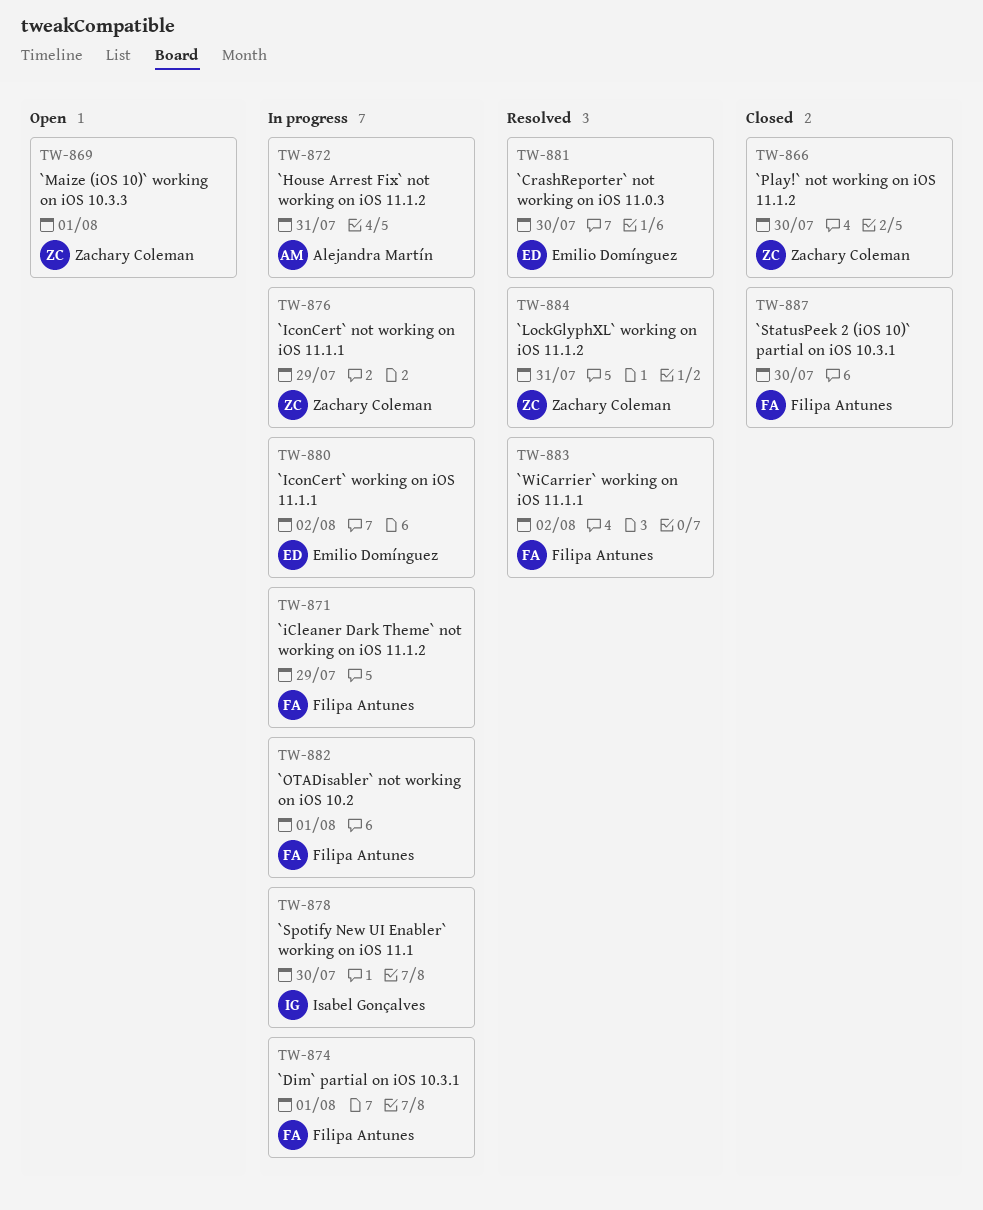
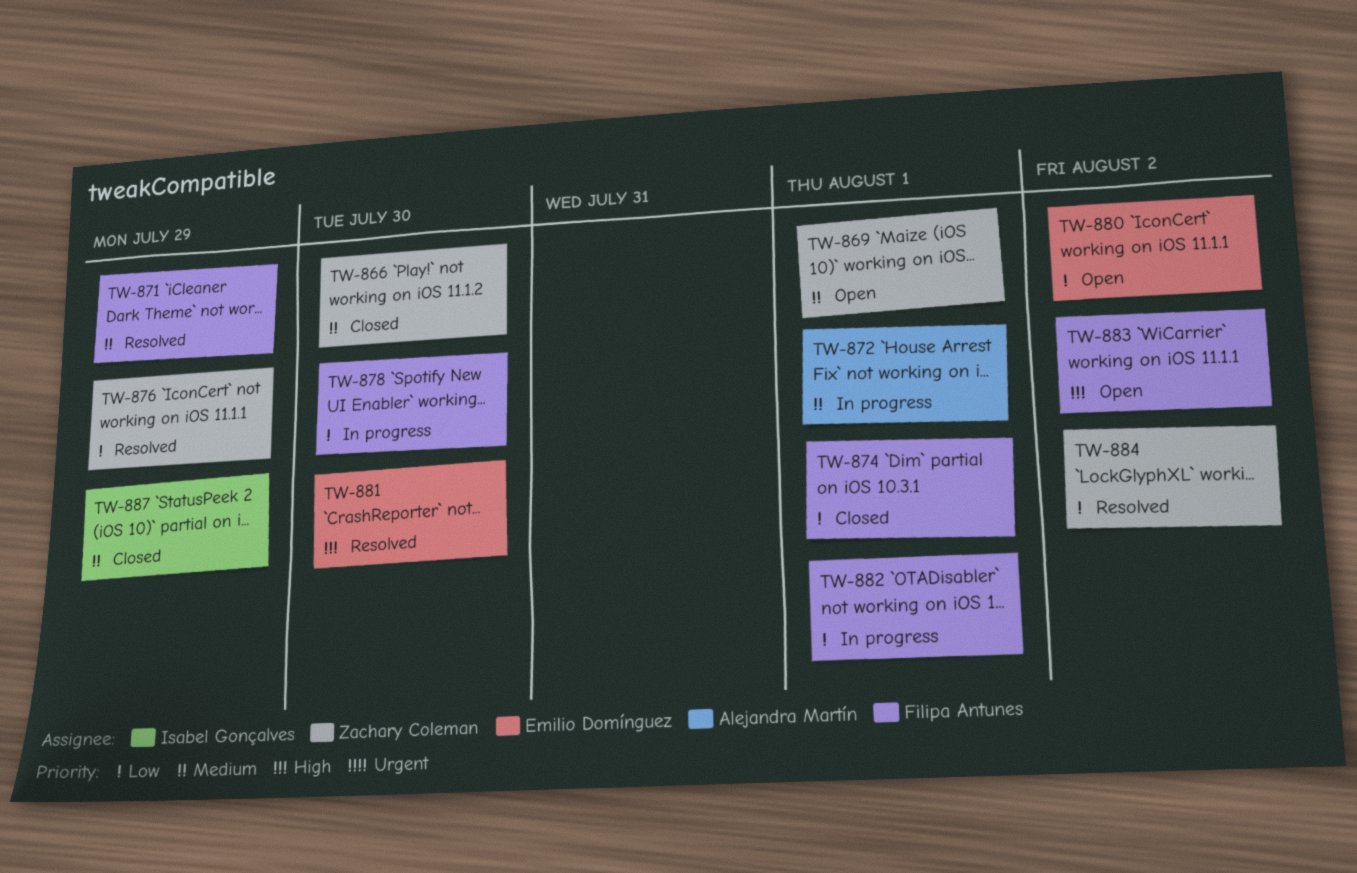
TW-871, status: In progress -> Resolved
TW-872, due: Jul 31 -> Aug 1
TW-874, status: In progress -> Closed
TW-876, status: In progress -> Resolved
TW-878, owner: Isabel Gonçalves -> Filipa Antunes
TW-880, status: In progress -> Open
TW-883, status: Resolved -> Open
TW-884, due: Jul 31 -> Aug 2
TW-887, owner: Filipa Antunes -> Isabel Gonçalves
TW-887, due: Jul 30 -> Jul 29

